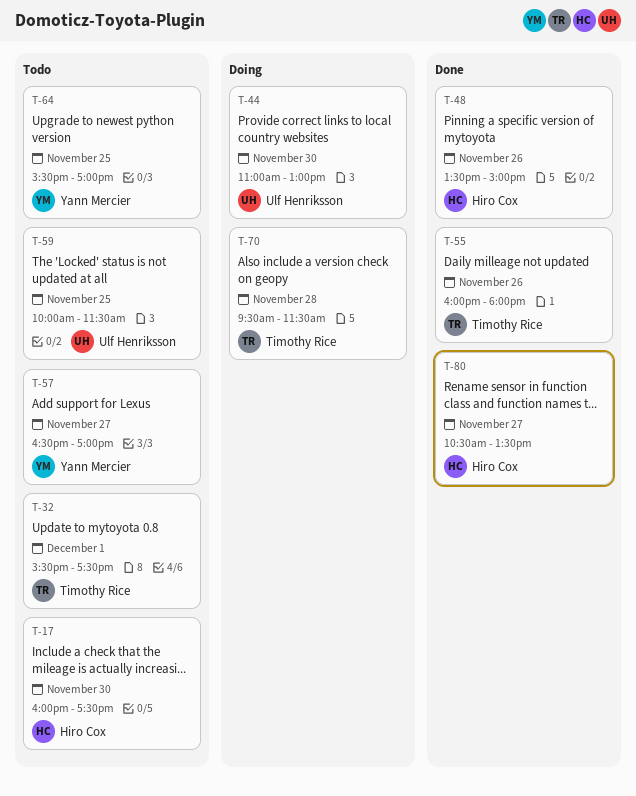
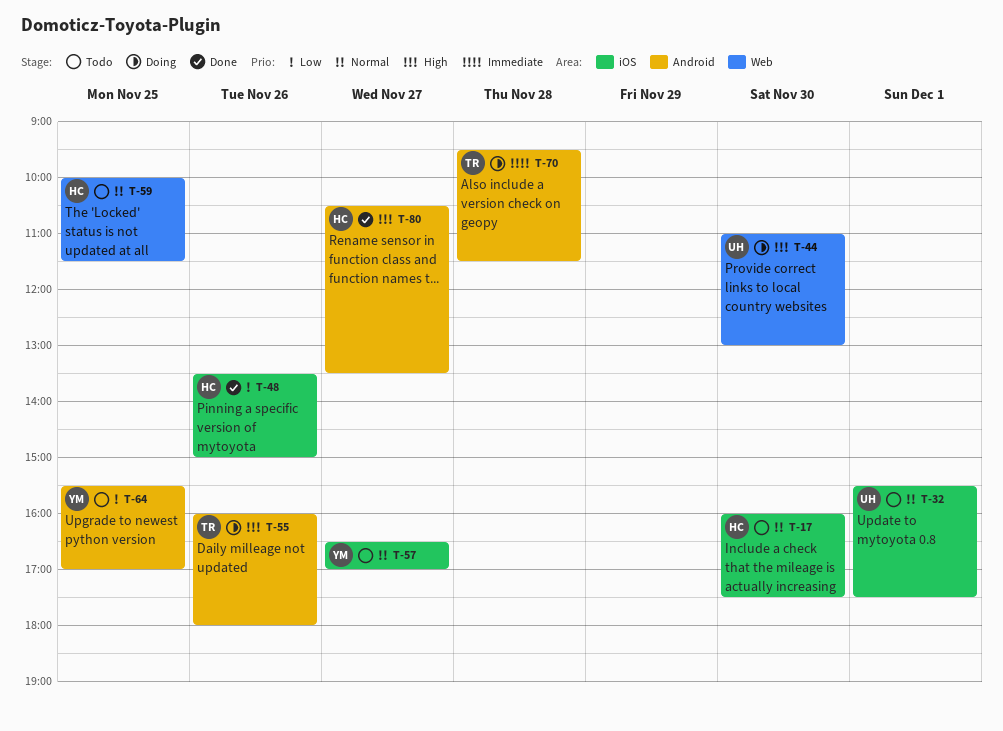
T-32, owner: Timothy Rice -> Ulf Henriksson
T-55, status: Done -> Doing
T-59, owner: Ulf Henriksson -> Hiro Cox

